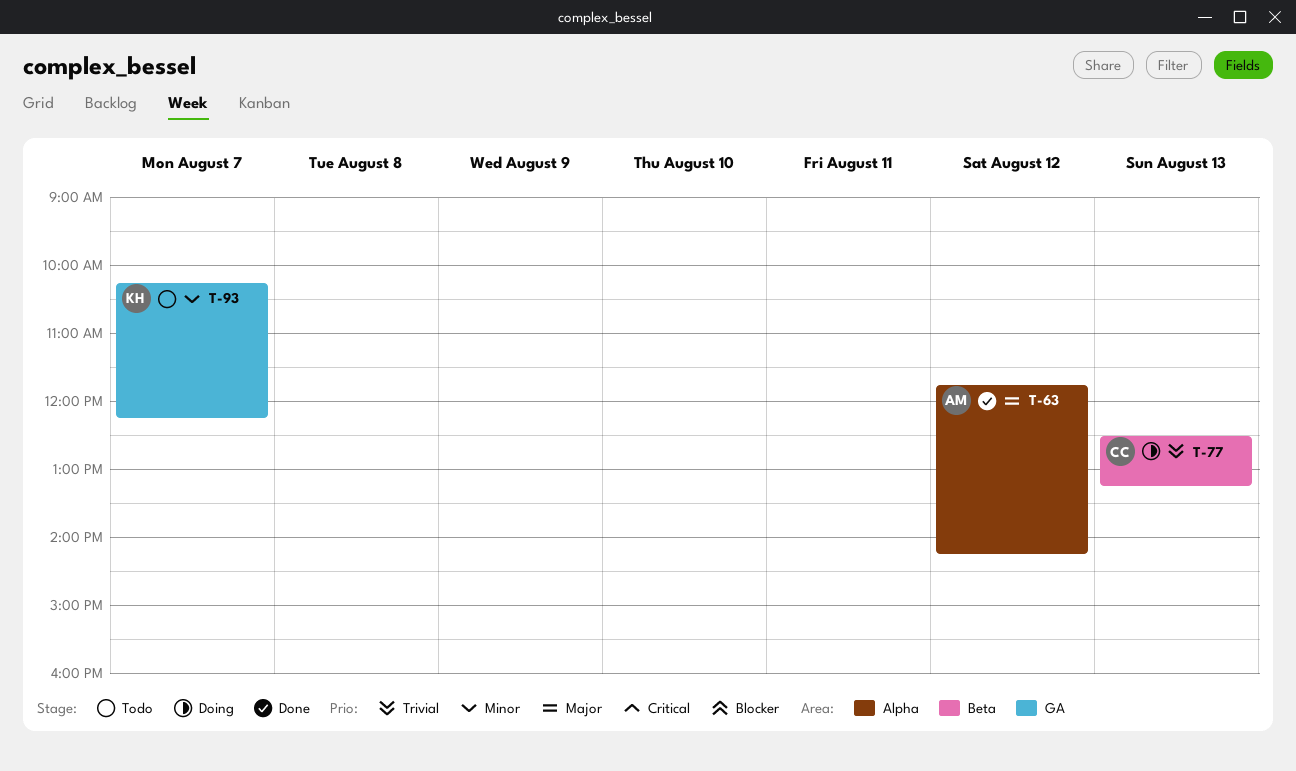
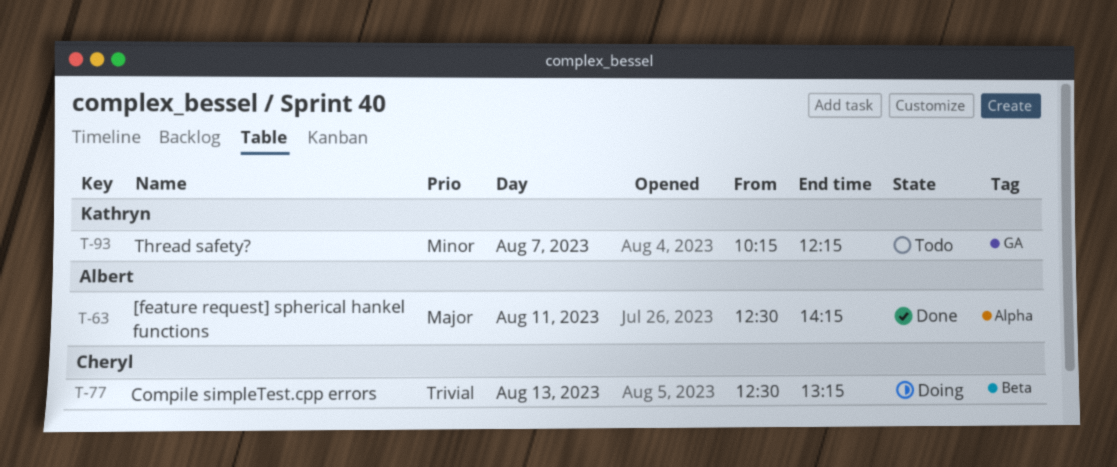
T-63, day: Aug 12 -> Aug 11
T-63, begins: 11:45 -> 12:30

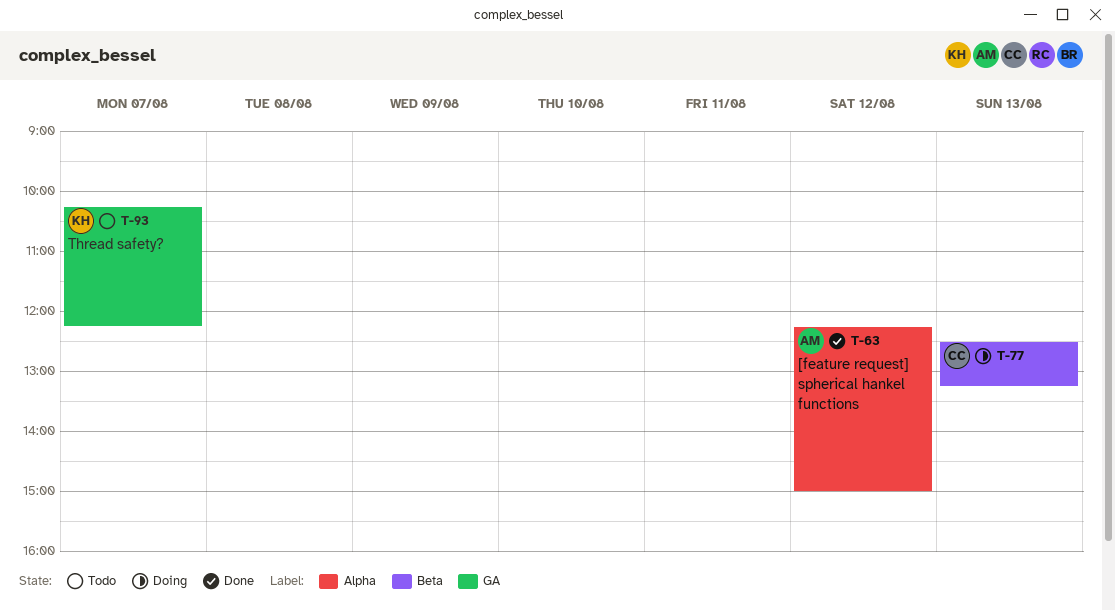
T-63, day: Aug 11 -> Aug 12
T-63, begins: 12:30 -> 12:15
T-63, ends: 14:15 -> 15:00

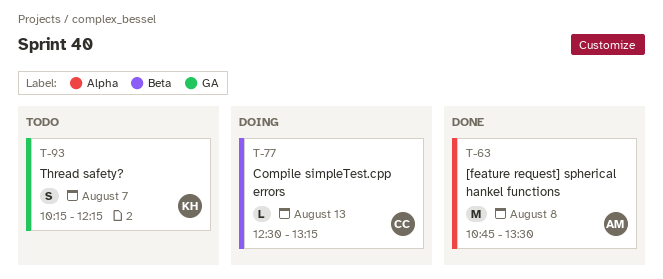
T-63, day: Aug 12 -> Aug 8
T-63, begins: 12:15 -> 10:45
T-63, ends: 15:00 -> 13:30

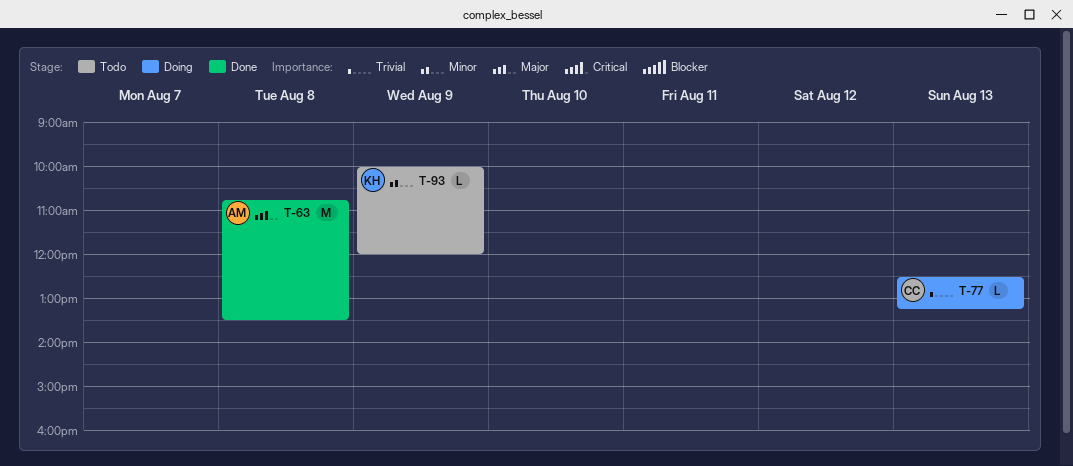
T-93, estimate: S -> L
T-93, day: Aug 7 -> Aug 9
T-93, begins: 10:15 -> 10:00
T-93, ends: 12:15 -> 12:00

